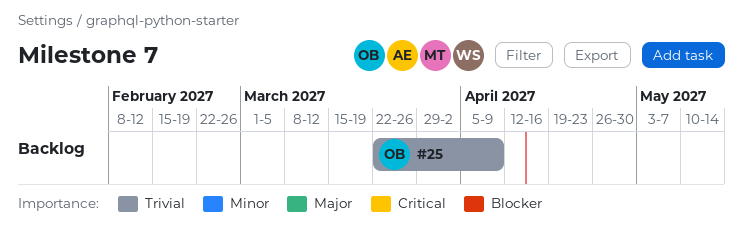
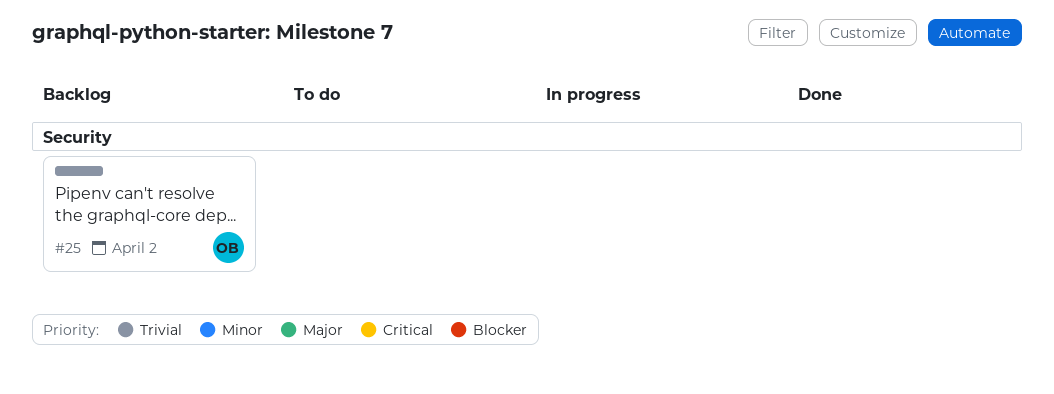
#25, due: Apr 9 -> Apr 2

